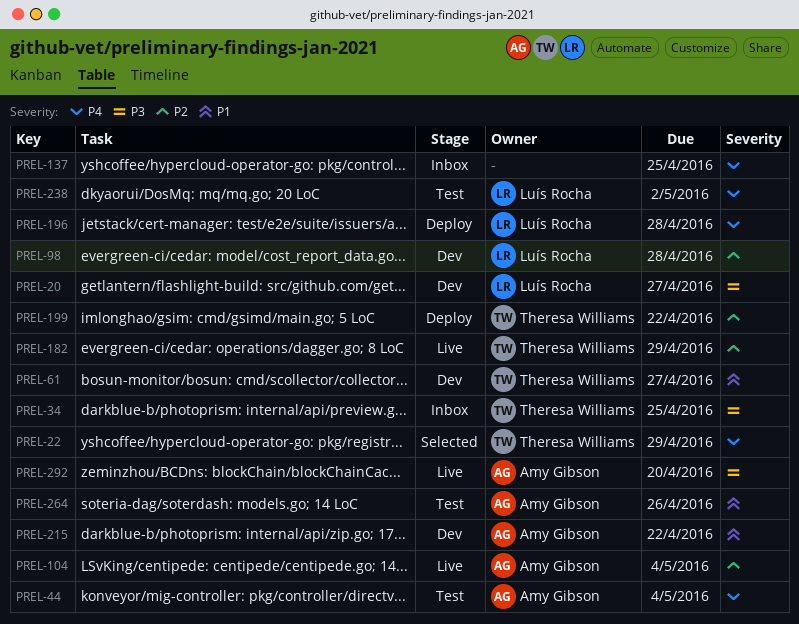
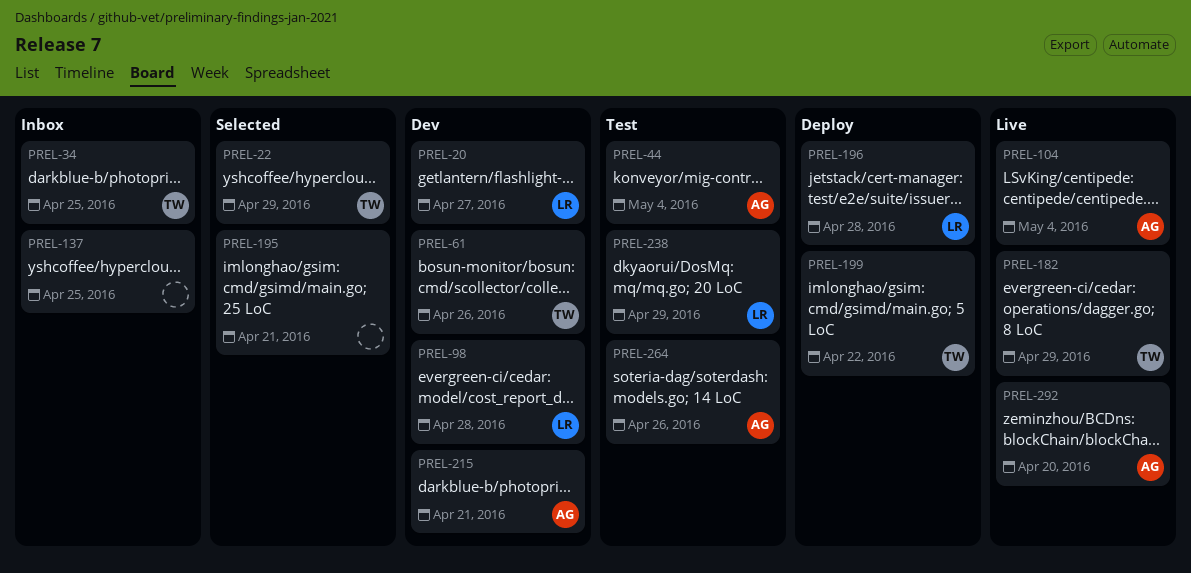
PREL-61, due: Apr 27 -> Apr 26
PREL-195: none -> present
PREL-215, due: Apr 22 -> Apr 21
PREL-238, due: May 2 -> Apr 29

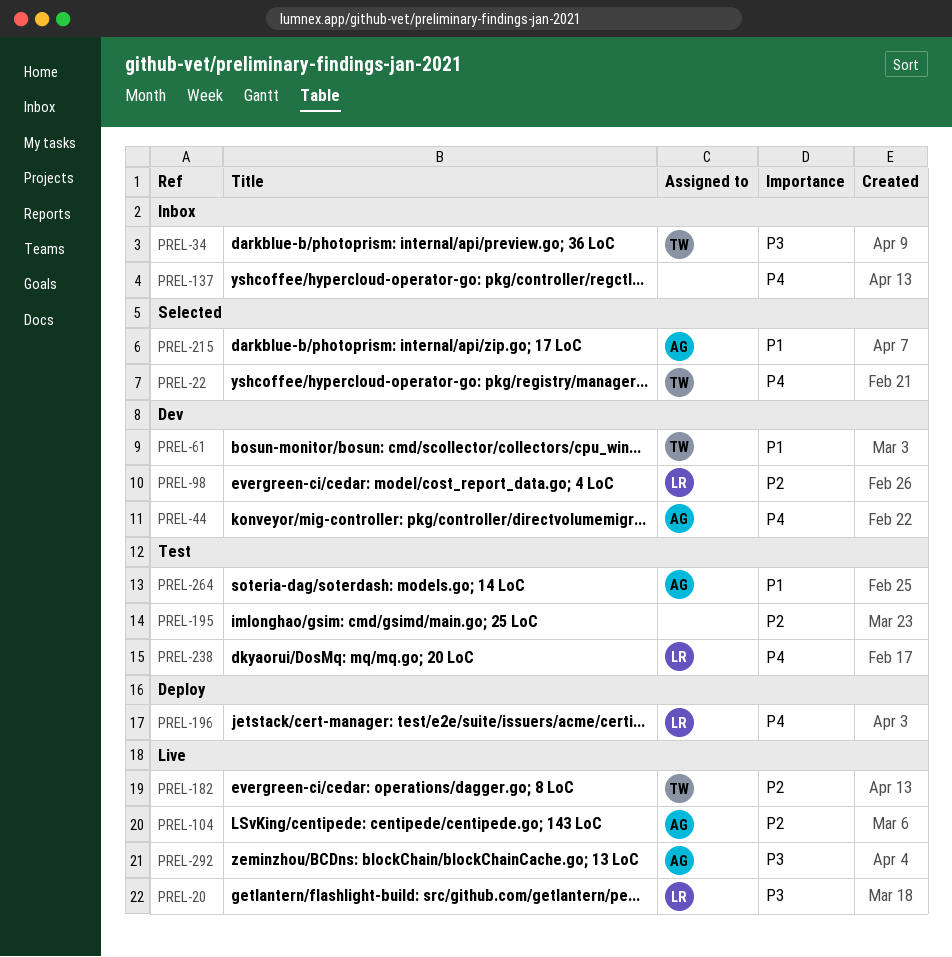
PREL-20, status: Dev -> Live
PREL-44, status: Test -> Dev
PREL-195, status: Selected -> Test
PREL-199: present -> none
PREL-215, status: Dev -> Selected

